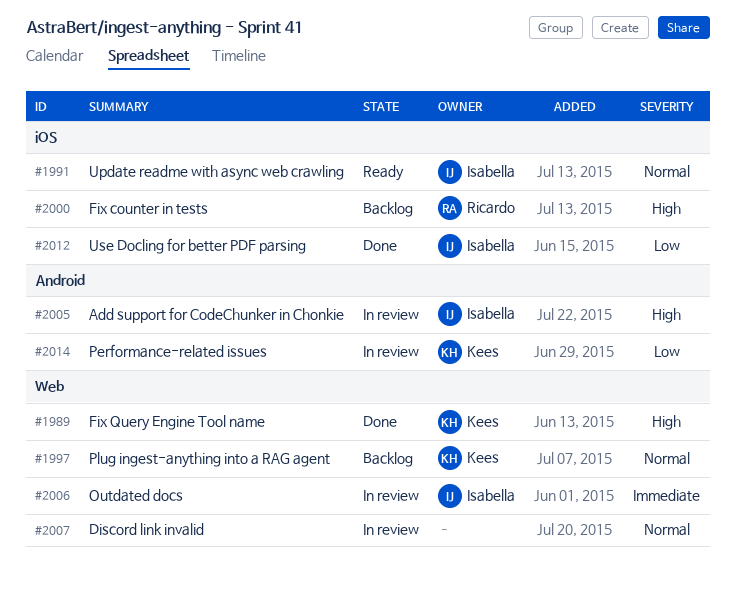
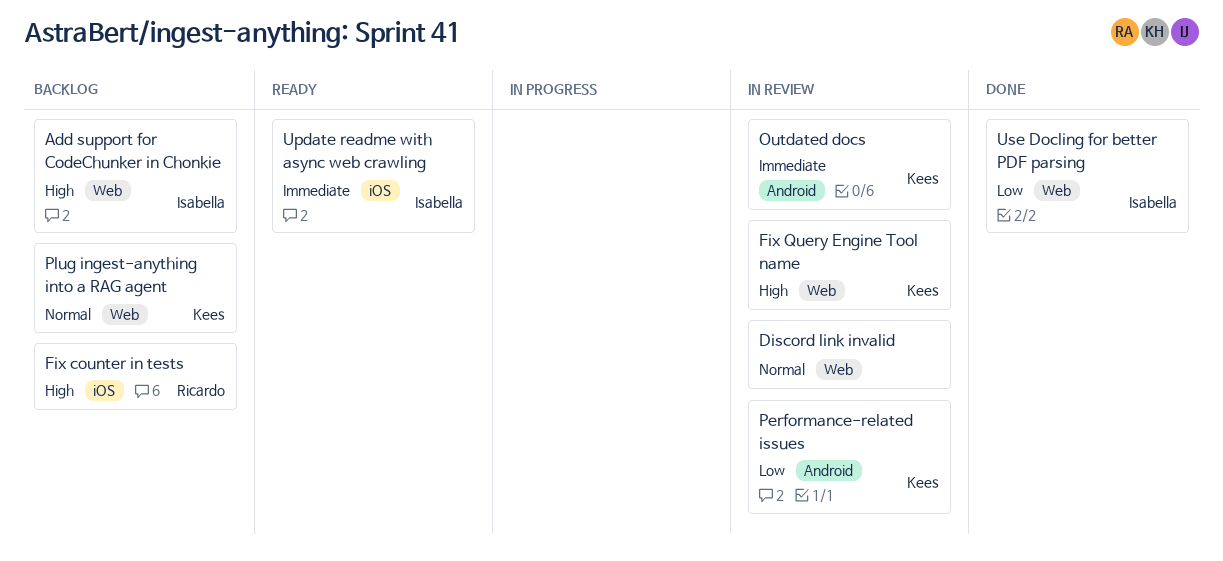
Add support for CodeChunker in Chonkie, status: In review -> Backlog
Add support for CodeChunker in Chonkie, label: Android -> Web
Fix Query Engine Tool name, status: Done -> In review
Outdated docs, owner: Isabella -> Kees
Outdated docs, label: Web -> Android
Update readme with async web crawling, priority: Normal -> Immediate
Use Docling for better PDF parsing, label: iOS -> Web

